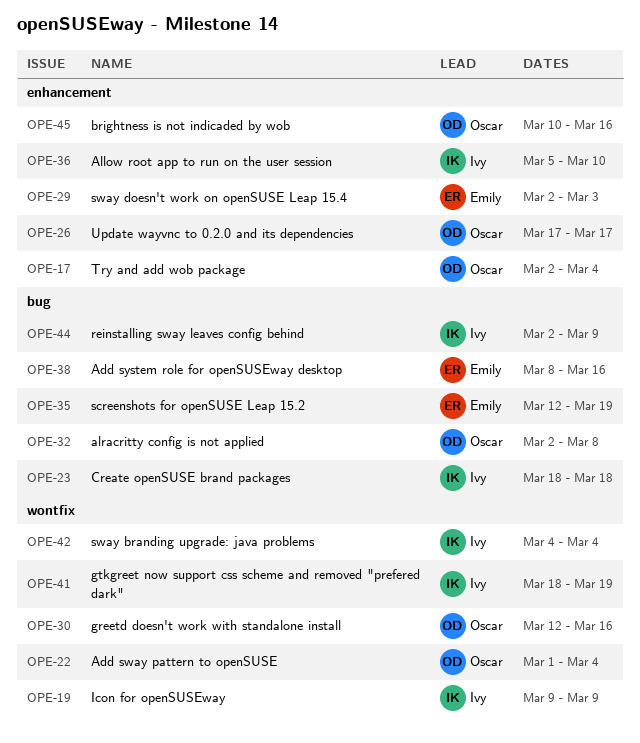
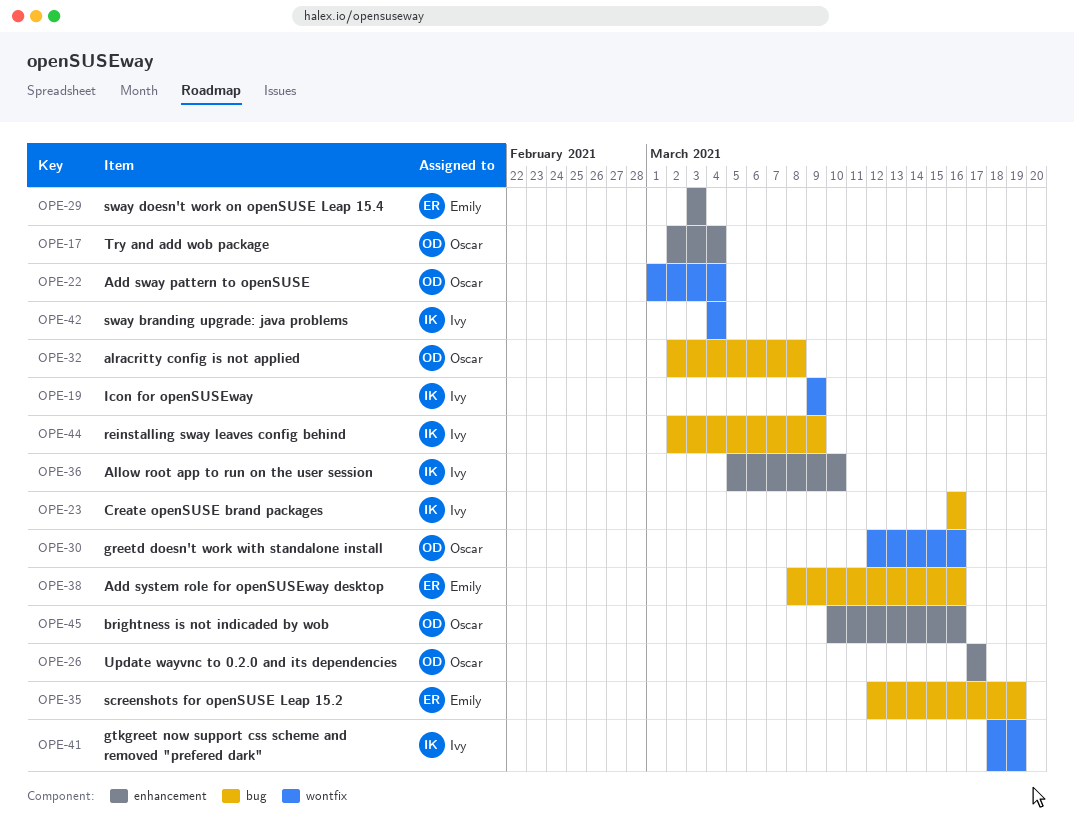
OPE-23, start: Mar 18 -> Mar 16
OPE-23, due: Mar 18 -> Mar 16
OPE-29, start: Mar 2 -> Mar 3

